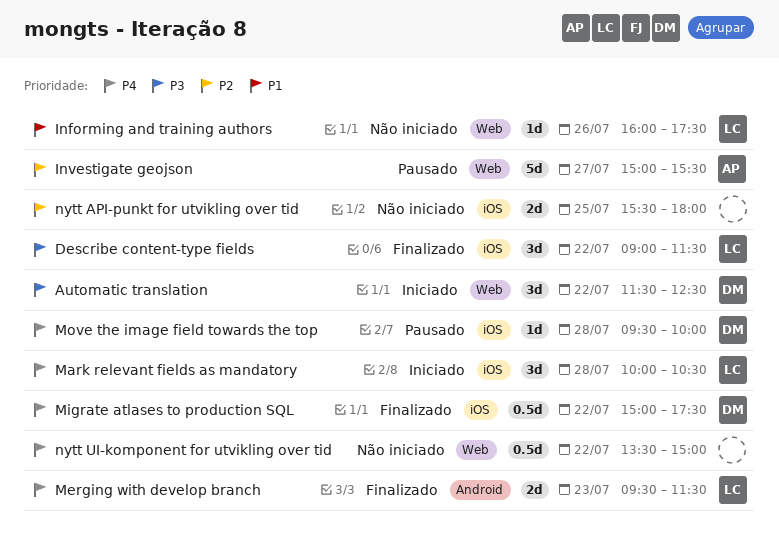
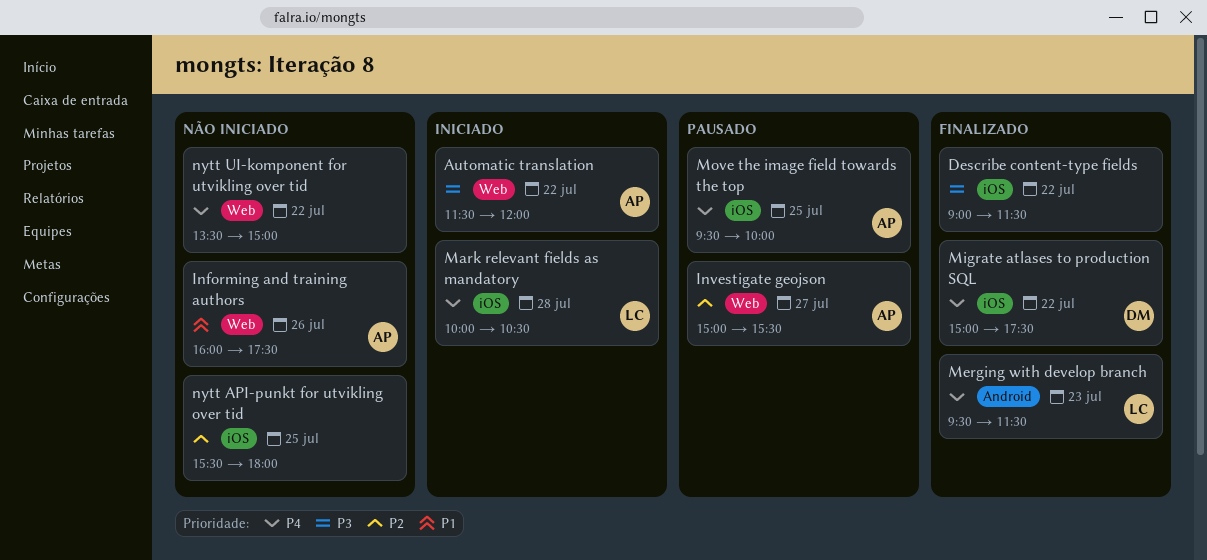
Automatic translation, owner: DM -> AP
Automatic translation, ends: 12:30 -> 12:00
Describe content-type fields, owner: LC -> none
Informing and training authors, owner: LC -> AP
Move the image field towards the top, owner: DM -> AP
Move the image field towards the top, day: Jul 28 -> Jul 25

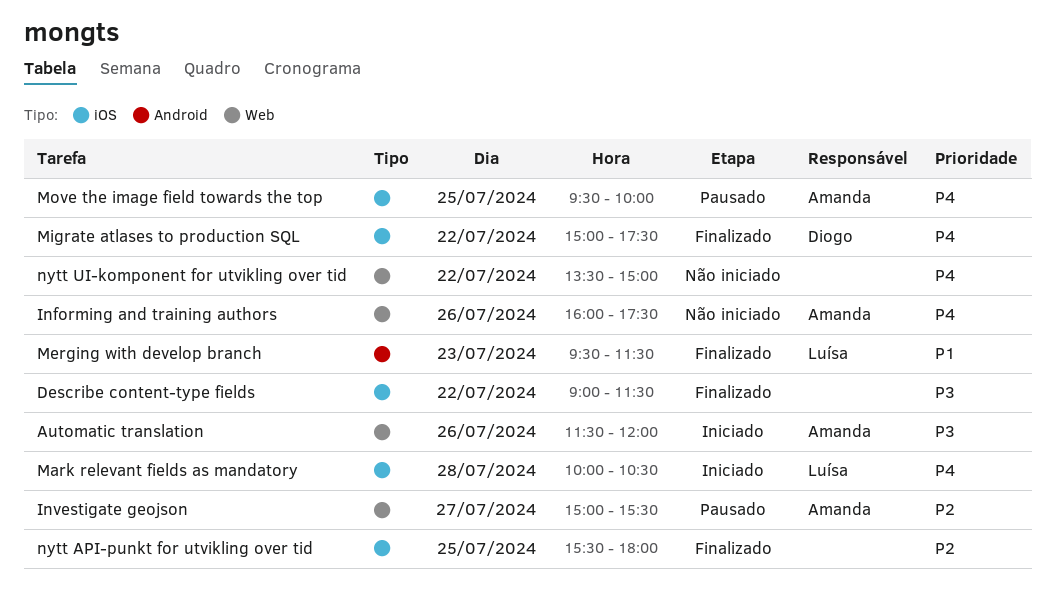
Automatic translation, day: Jul 22 -> Jul 26
Informing and training authors, priority: P1 -> P4
Merging with develop branch, priority: P4 -> P1
nytt API-punkt for utvikling over tid, status: Não iniciado -> Finalizado

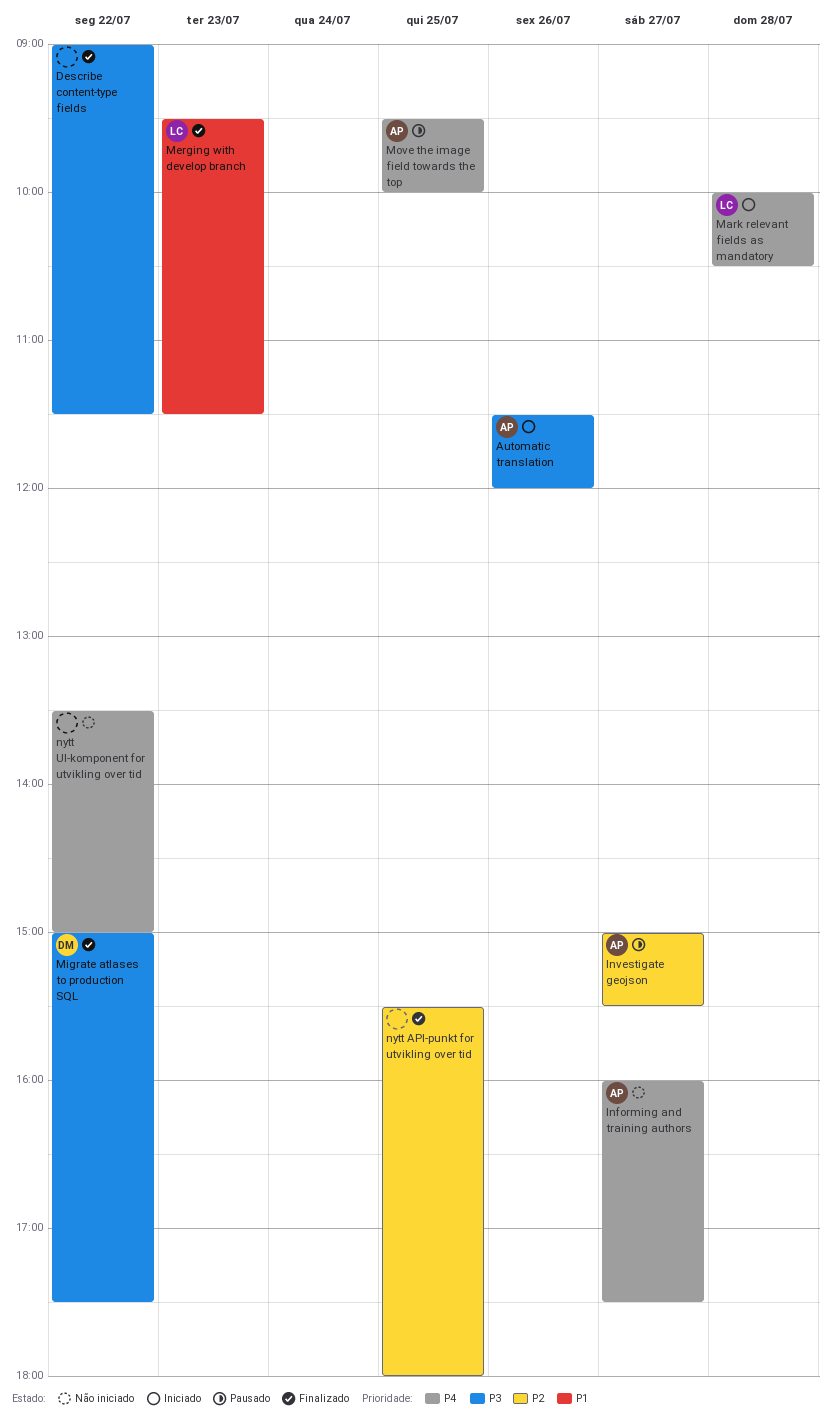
Informing and training authors, day: Jul 26 -> Jul 27
Migrate atlases to production SQL, priority: P4 -> P3

